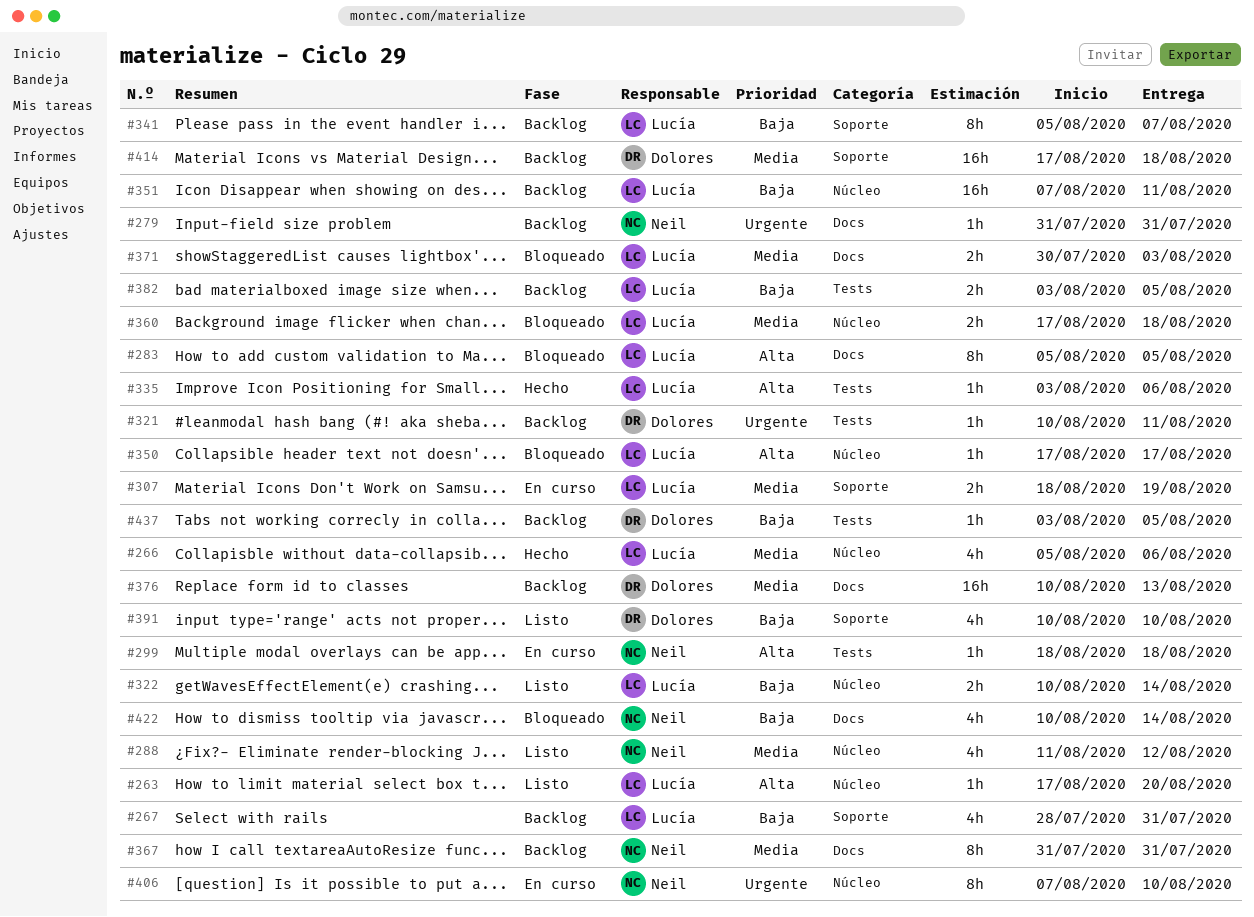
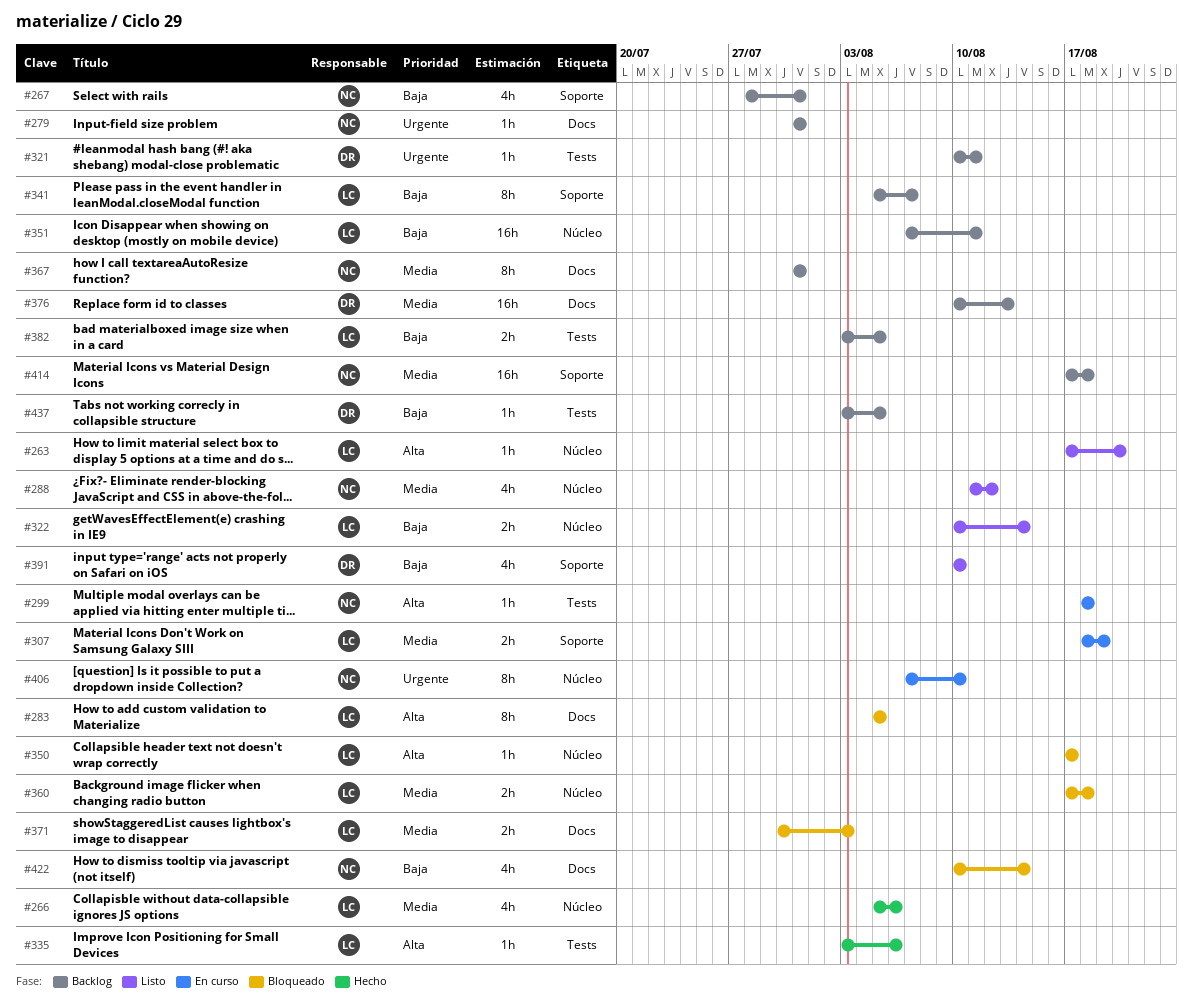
#267, owner: Lucía -> Neil
#414, owner: Dolores -> Neil

